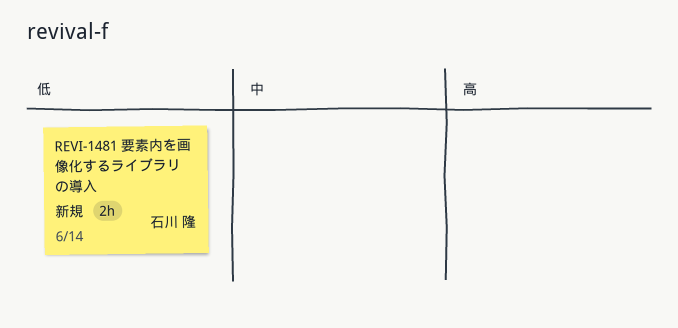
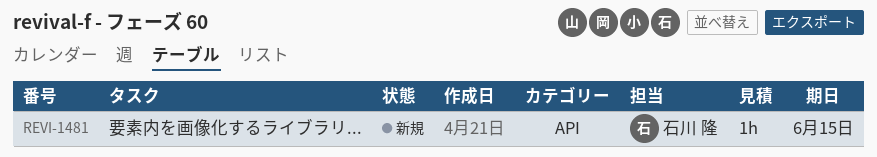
REVI-1481, estimate: 2h -> 1h
REVI-1481, due: Jun 14 -> Jun 15

